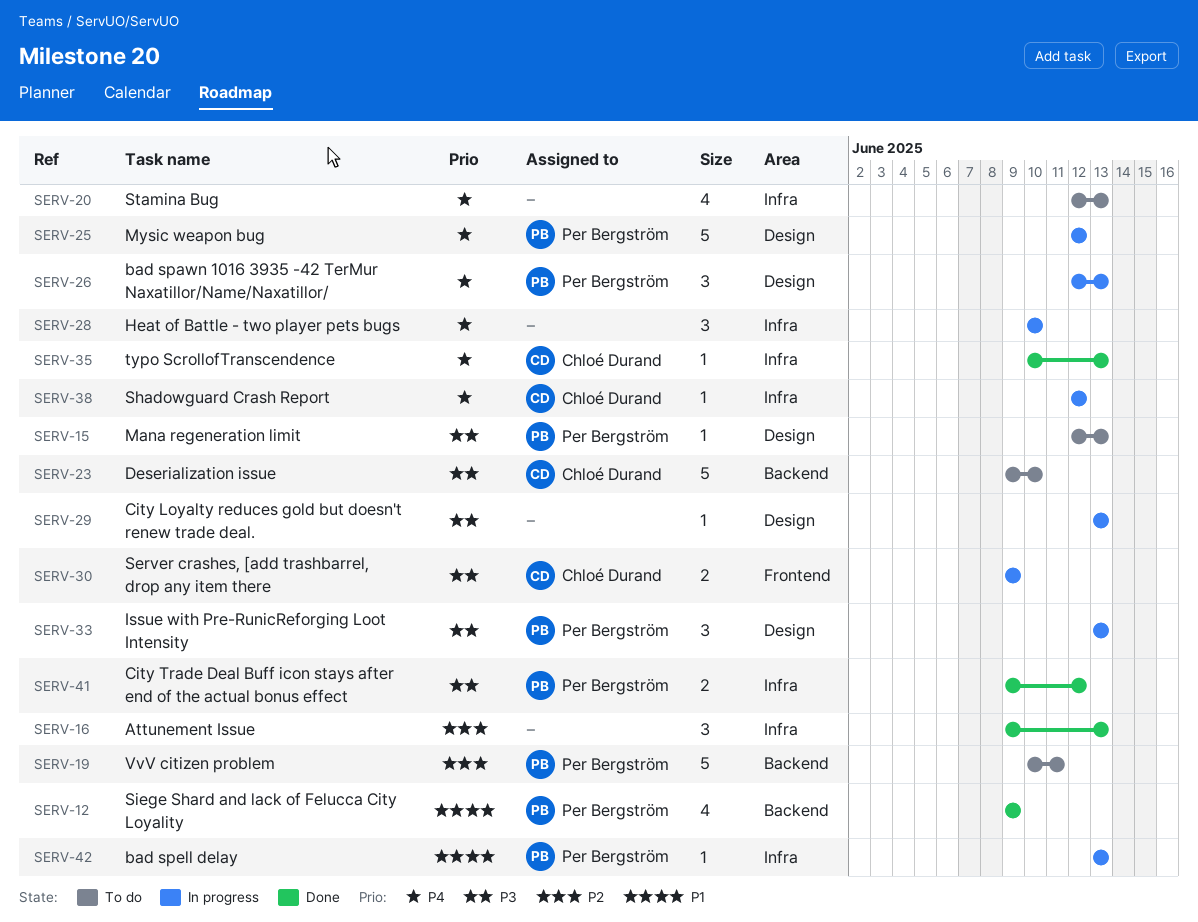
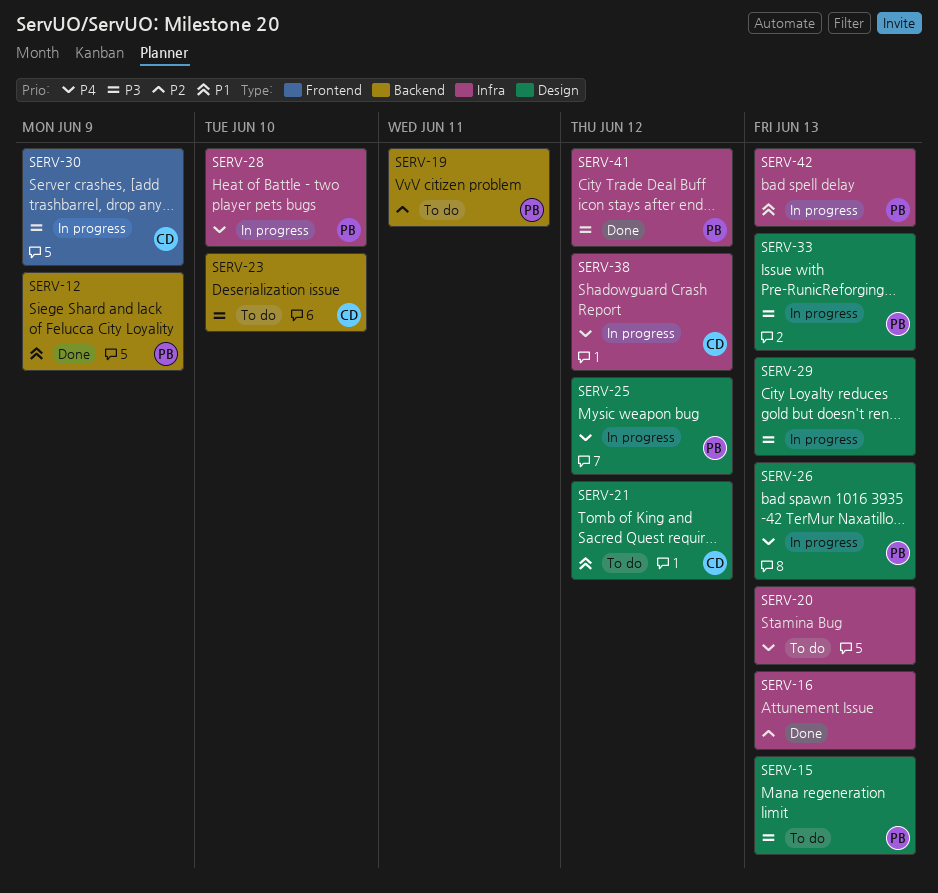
SERV-21: none -> present
SERV-28, owner: none -> Per Bergström
SERV-35: present -> none

